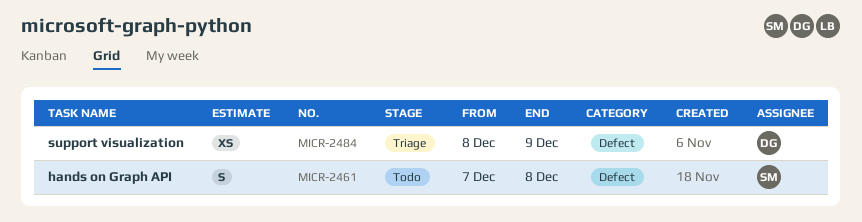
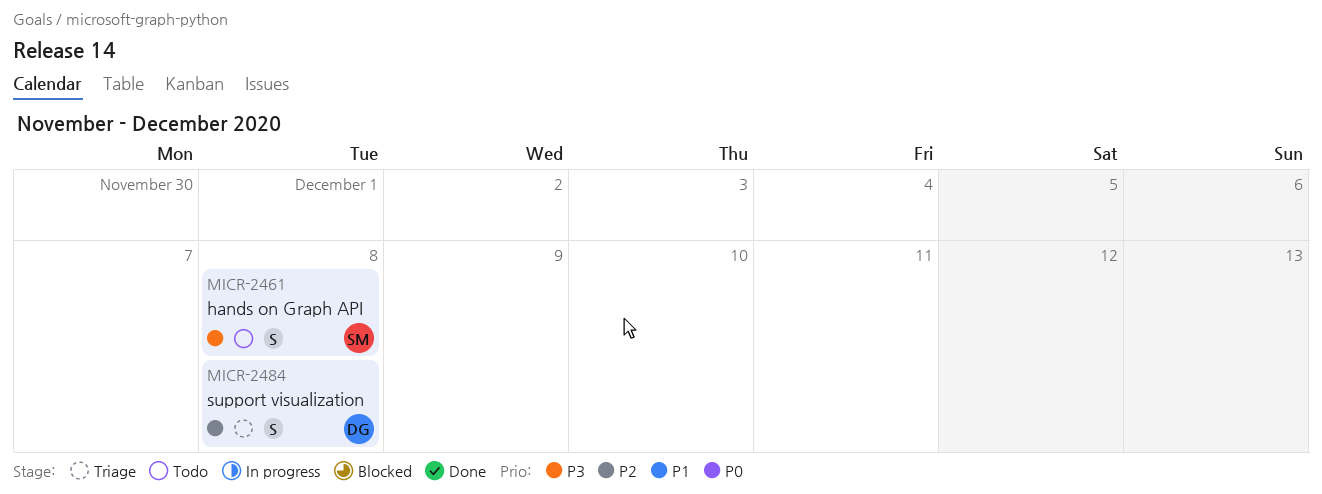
MICR-2484, estimate: XS -> S
MICR-2484, due: Dec 9 -> Dec 8

